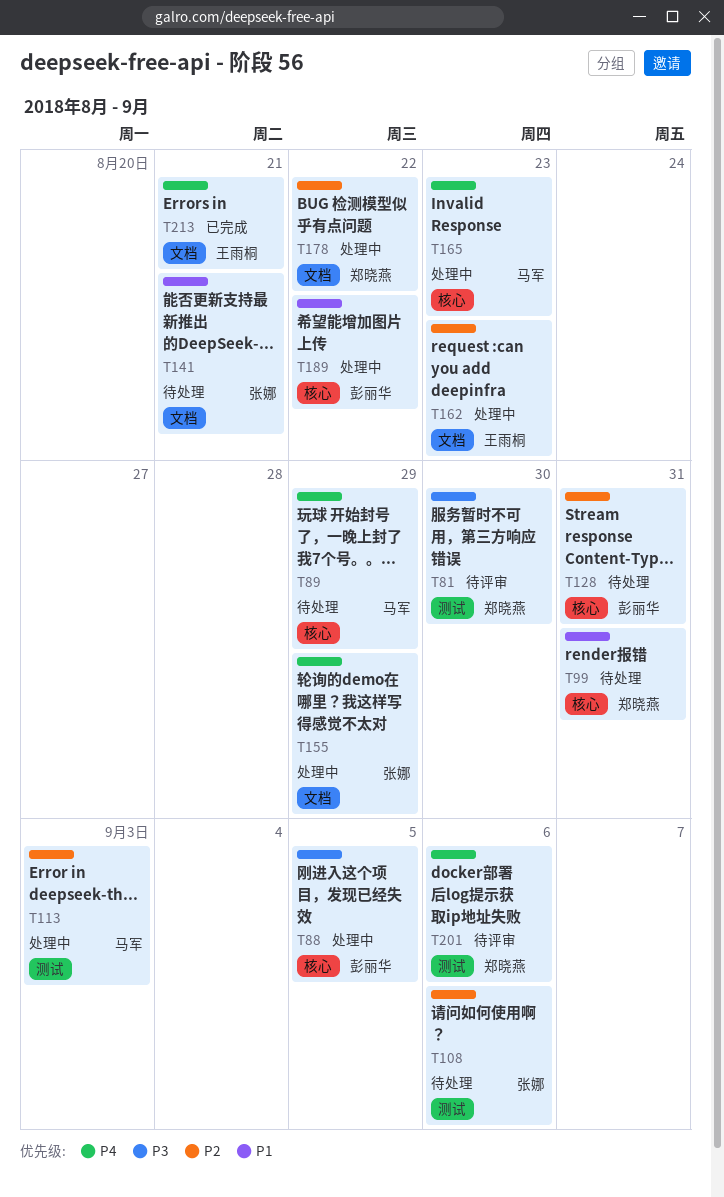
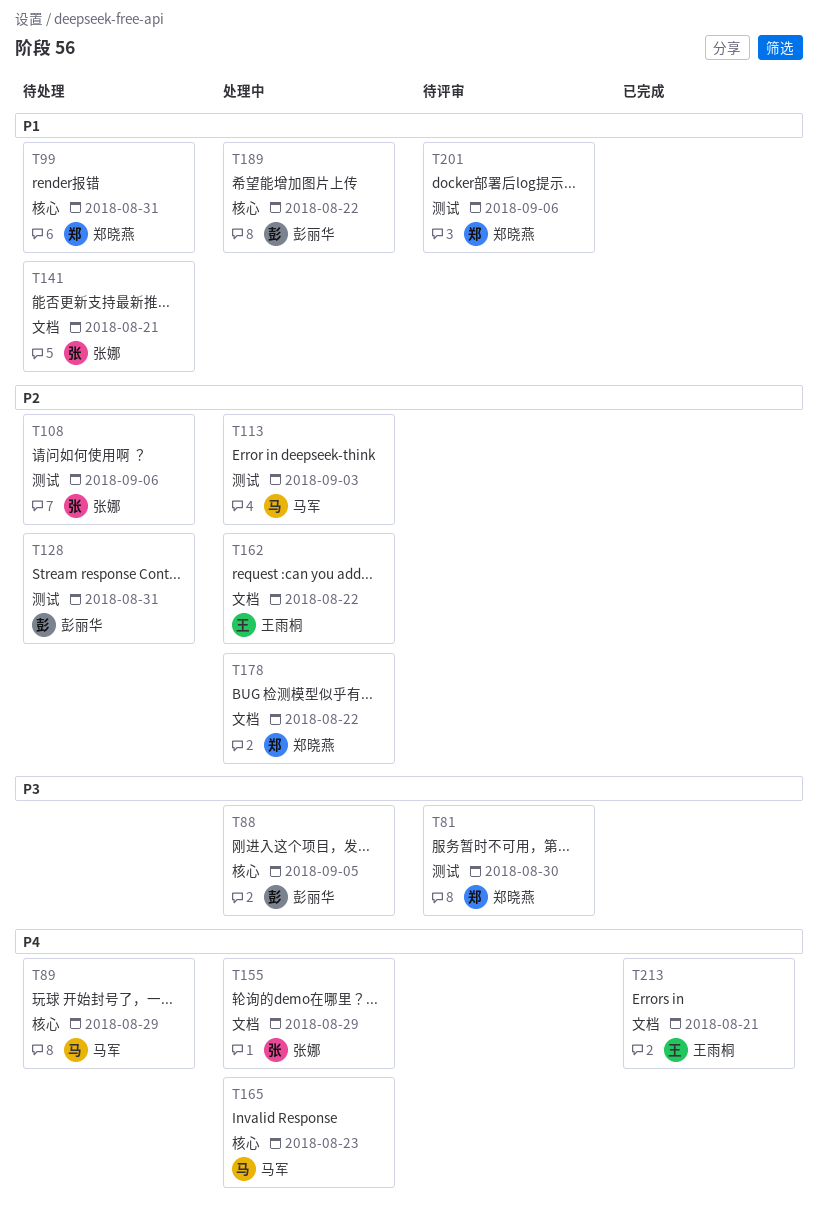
T128, label: 核心 -> 测试
T162, due: Aug 23 -> Aug 22
T201, priority: P4 -> P1

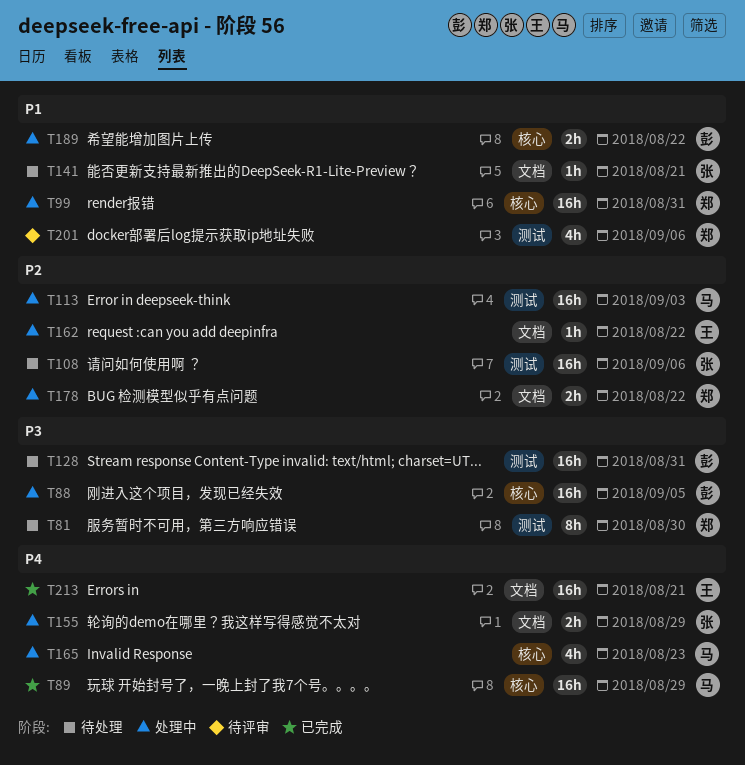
T81, status: 待评审 -> 待处理
T89, status: 待处理 -> 已完成
T99, status: 待处理 -> 处理中
T128, priority: P2 -> P3

